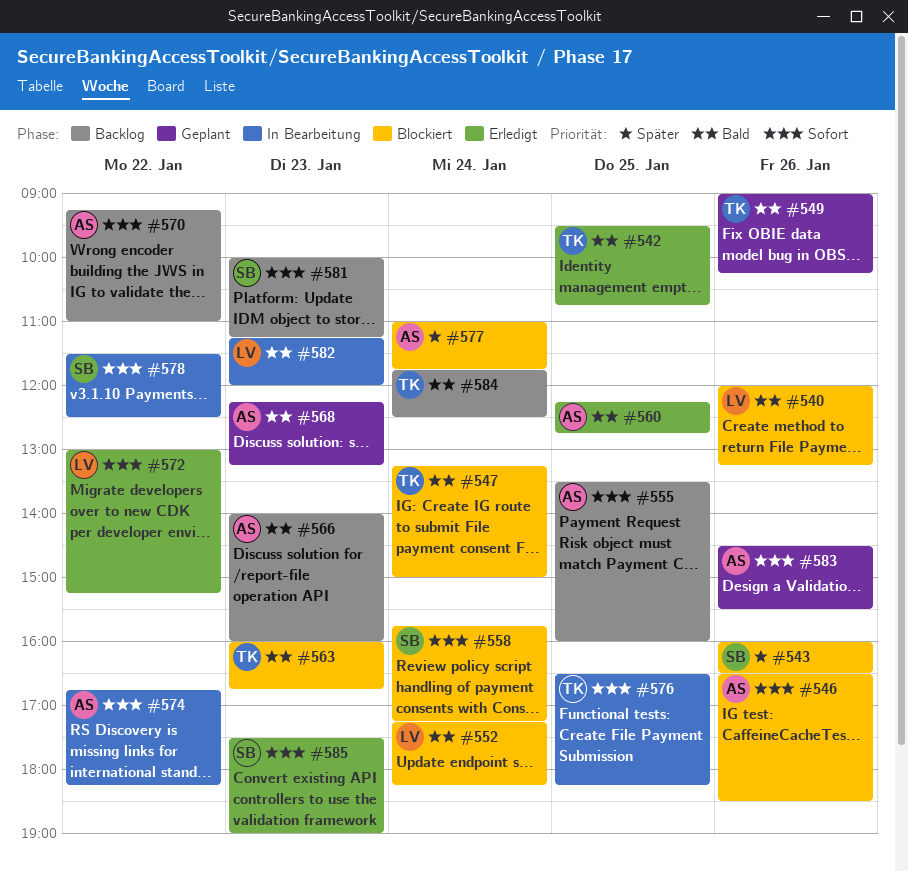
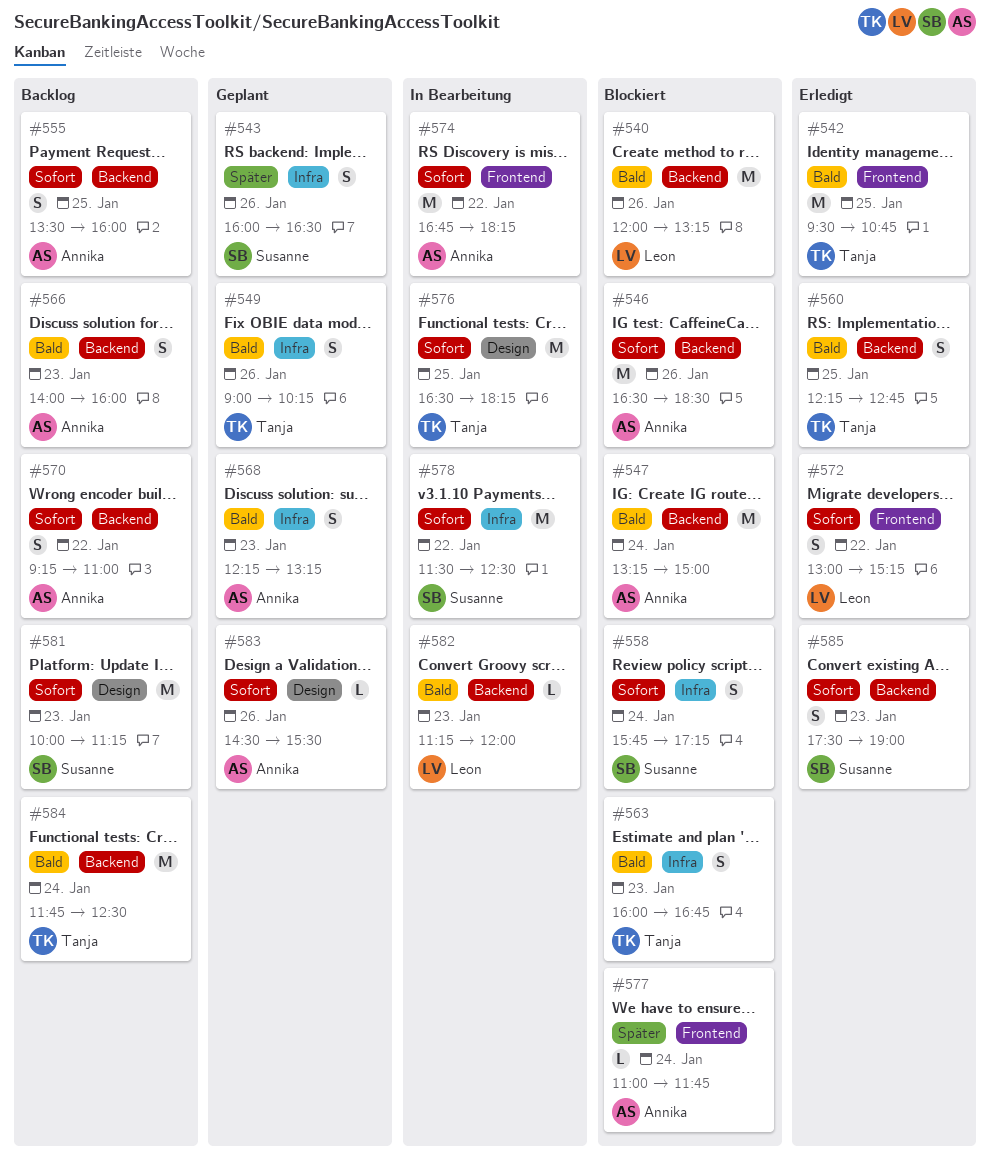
#543, status: Blockiert -> Geplant
#547, owner: Tanja -> Annika
#552: present -> none
#560, owner: Annika -> Tanja

